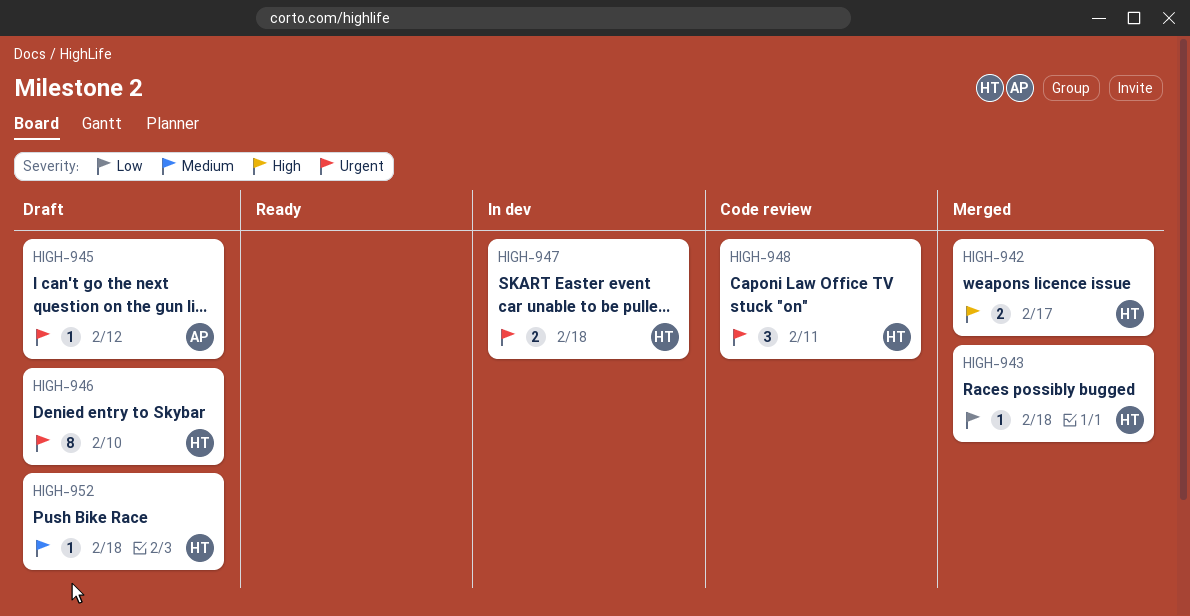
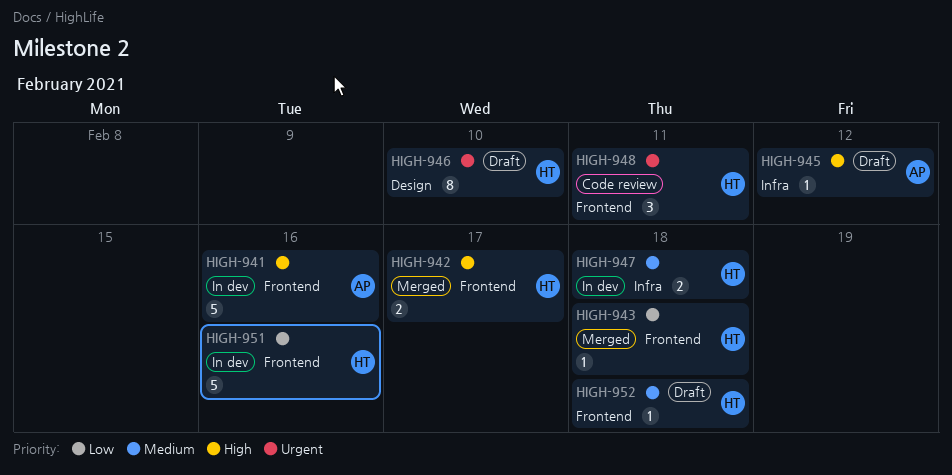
HIGH-941: none -> present
HIGH-945, priority: Urgent -> High
HIGH-947, priority: Urgent -> Medium
HIGH-951: none -> present

